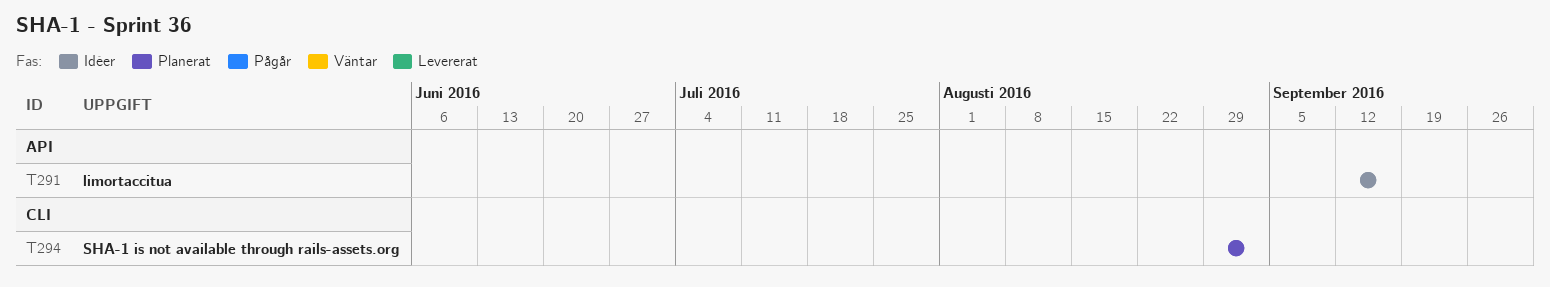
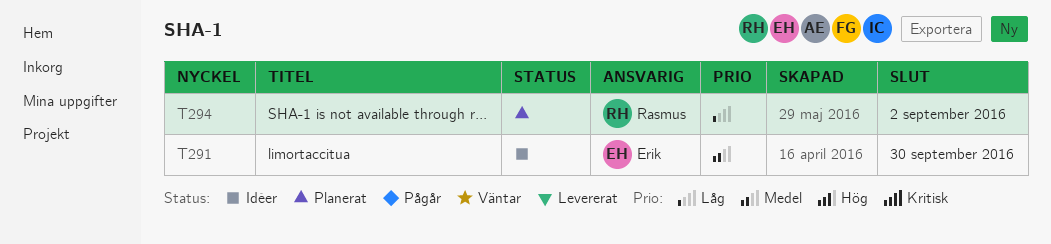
T291, due: Sep 16 -> Sep 30

